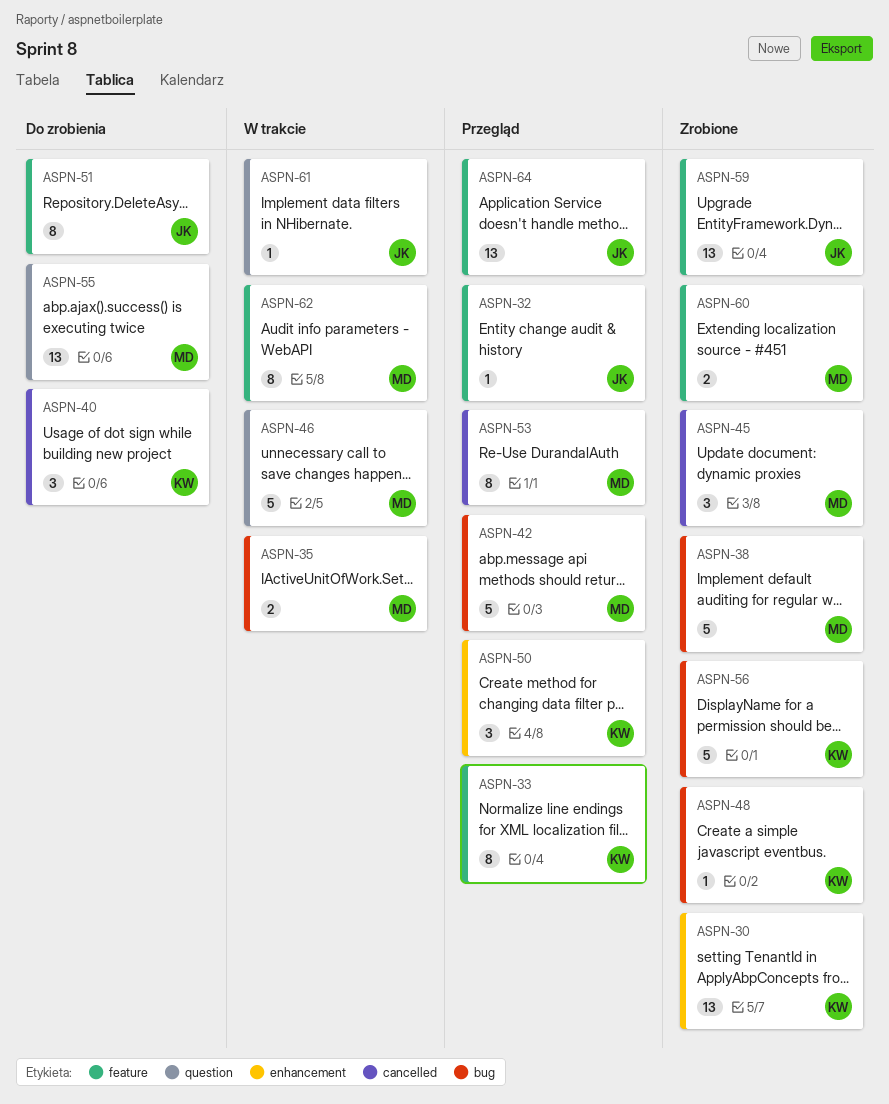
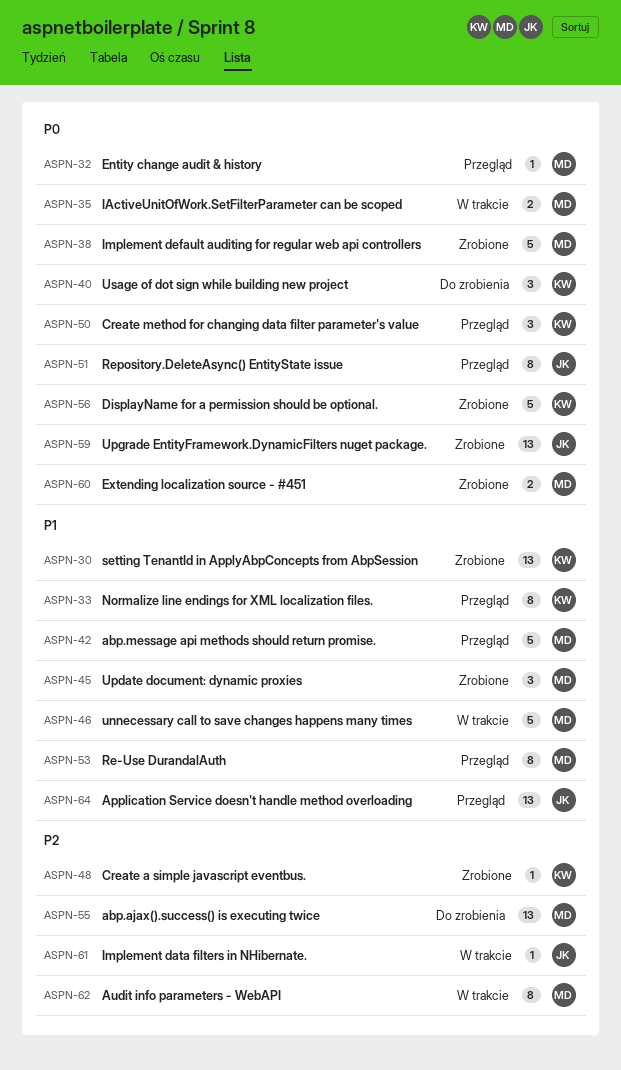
ASPN-32, owner: JK -> MD
ASPN-51, status: Do zrobienia -> Przegląd

